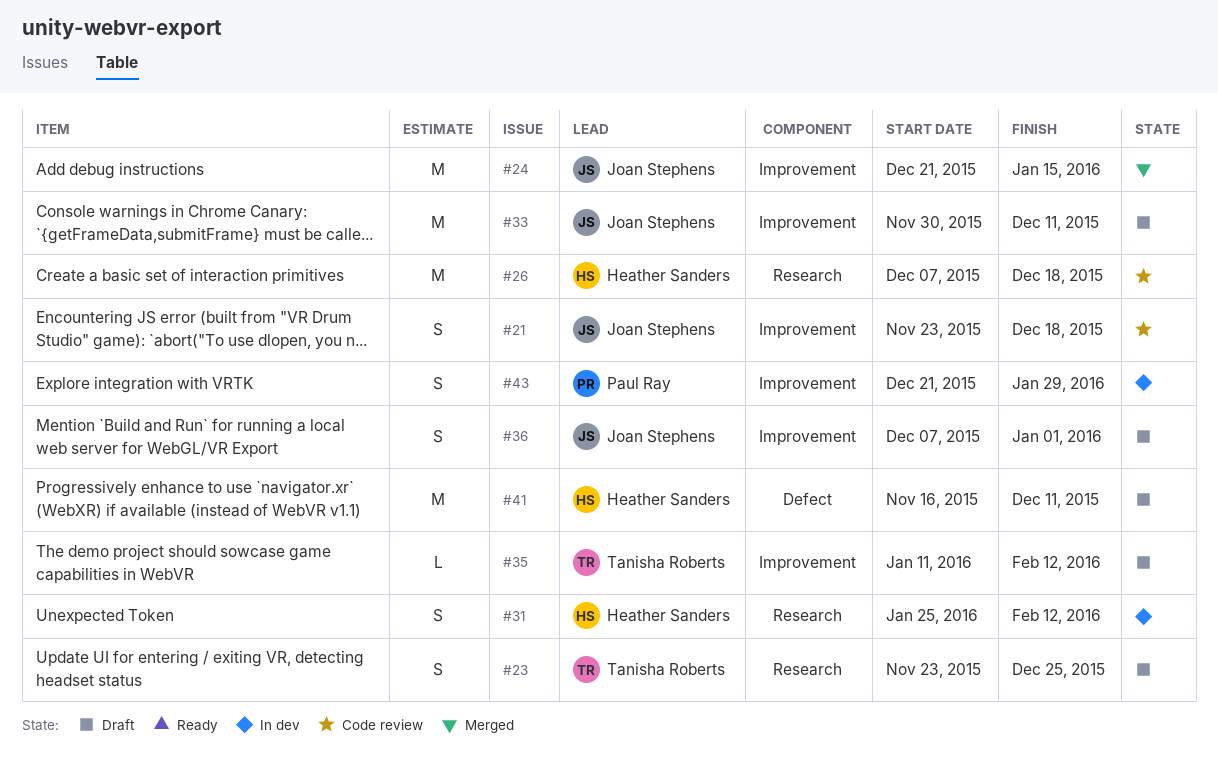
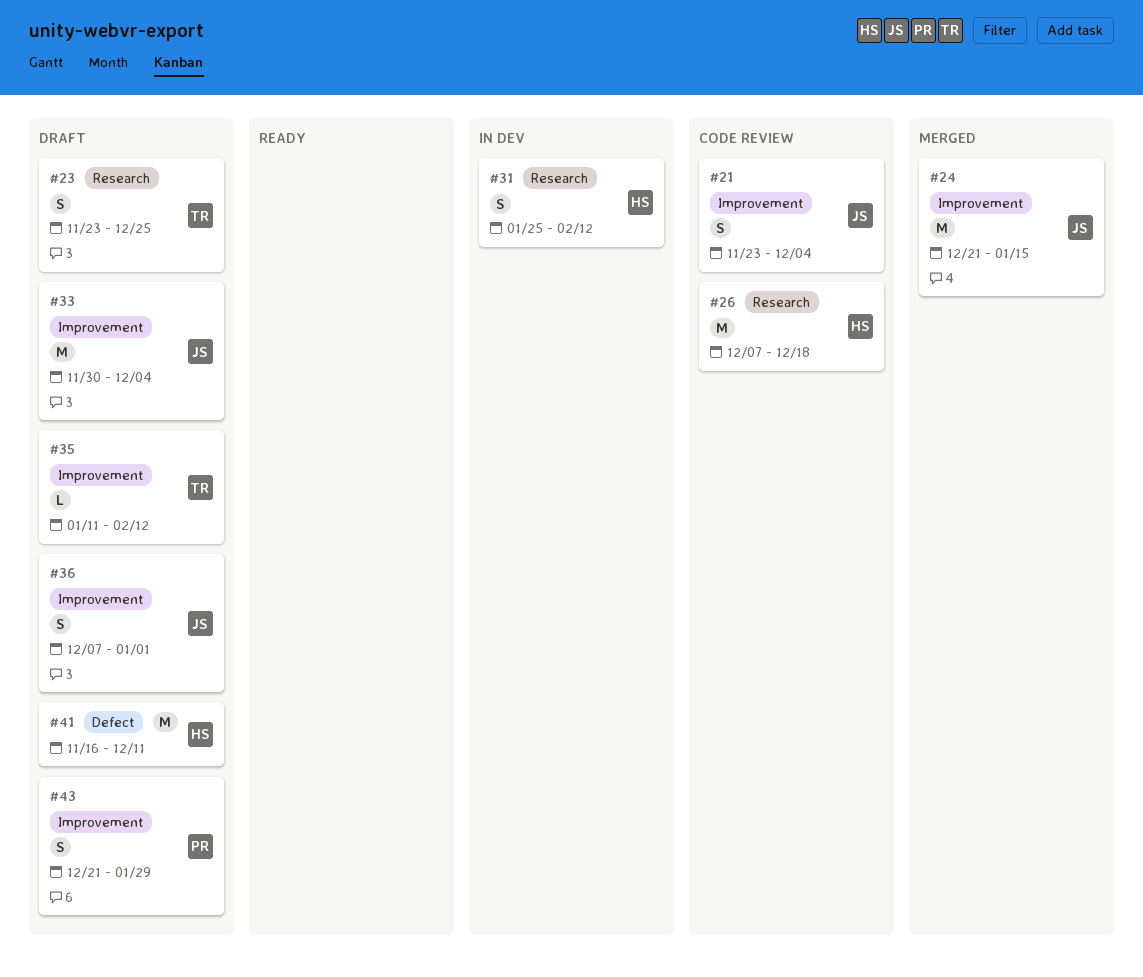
#21, due: Dec 18 -> Dec 4
#33, due: Dec 11 -> Dec 4
#43, status: In dev -> Draft

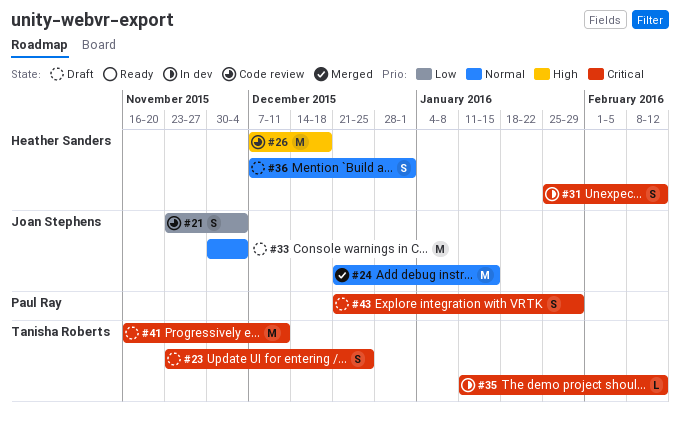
#35, status: Draft -> In dev
#36, owner: Joan Stephens -> Heather Sanders
#41, owner: Heather Sanders -> Tanisha Roberts

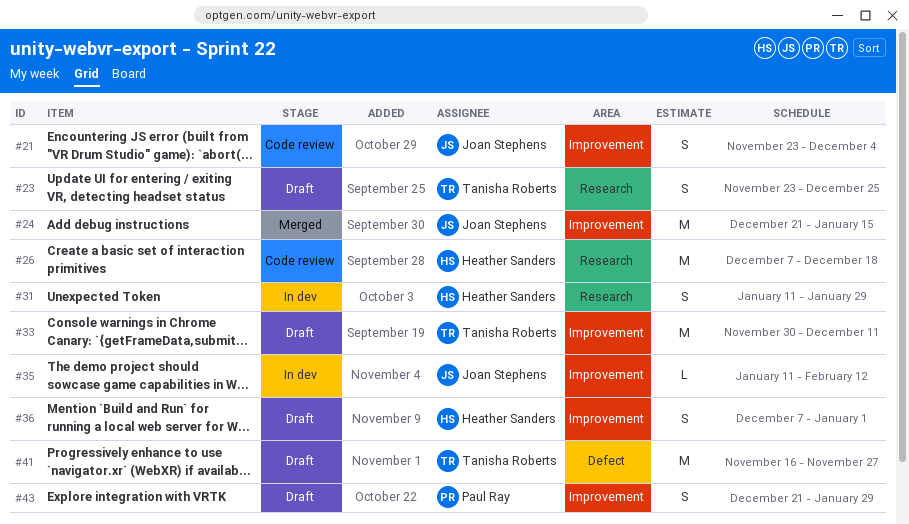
#31, start: Jan 25 -> Jan 11
#31, due: Feb 12 -> Jan 29
#33, owner: Joan Stephens -> Tanisha Roberts
#33, due: Dec 4 -> Dec 11
#35, owner: Tanisha Roberts -> Joan Stephens
#41, due: Dec 11 -> Nov 27

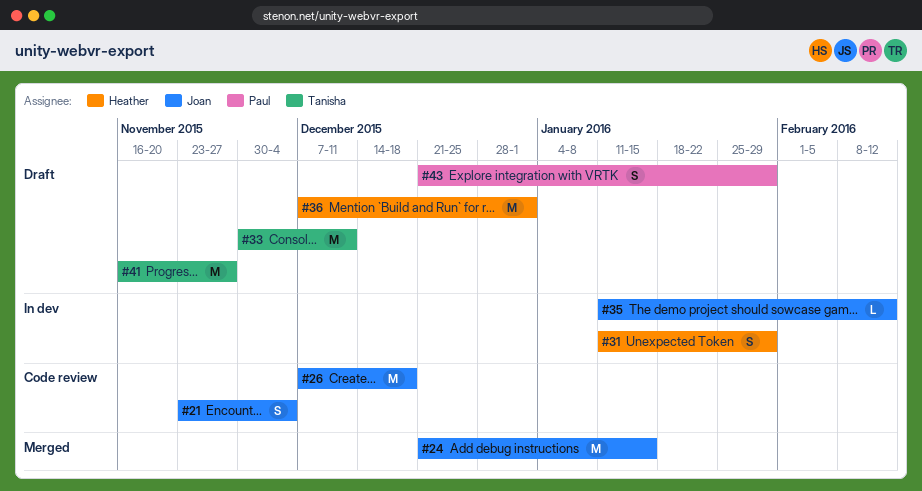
#23: present -> none
#26, owner: Heather Sanders -> Joan Stephens
#36, estimate: S -> M

